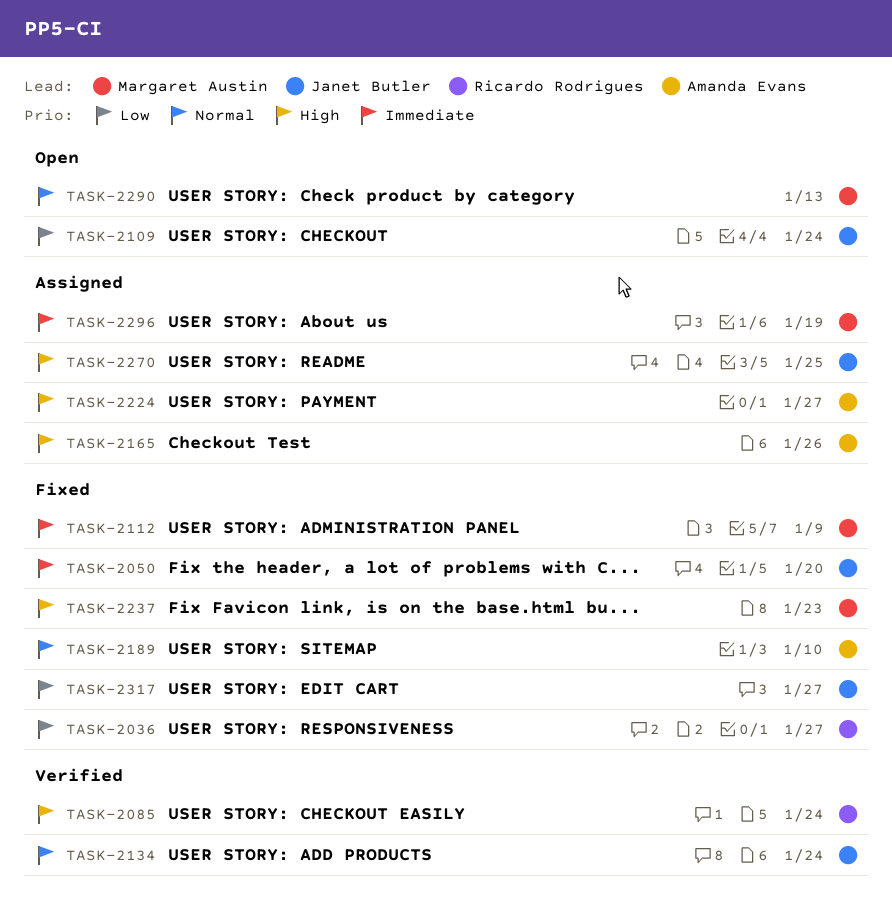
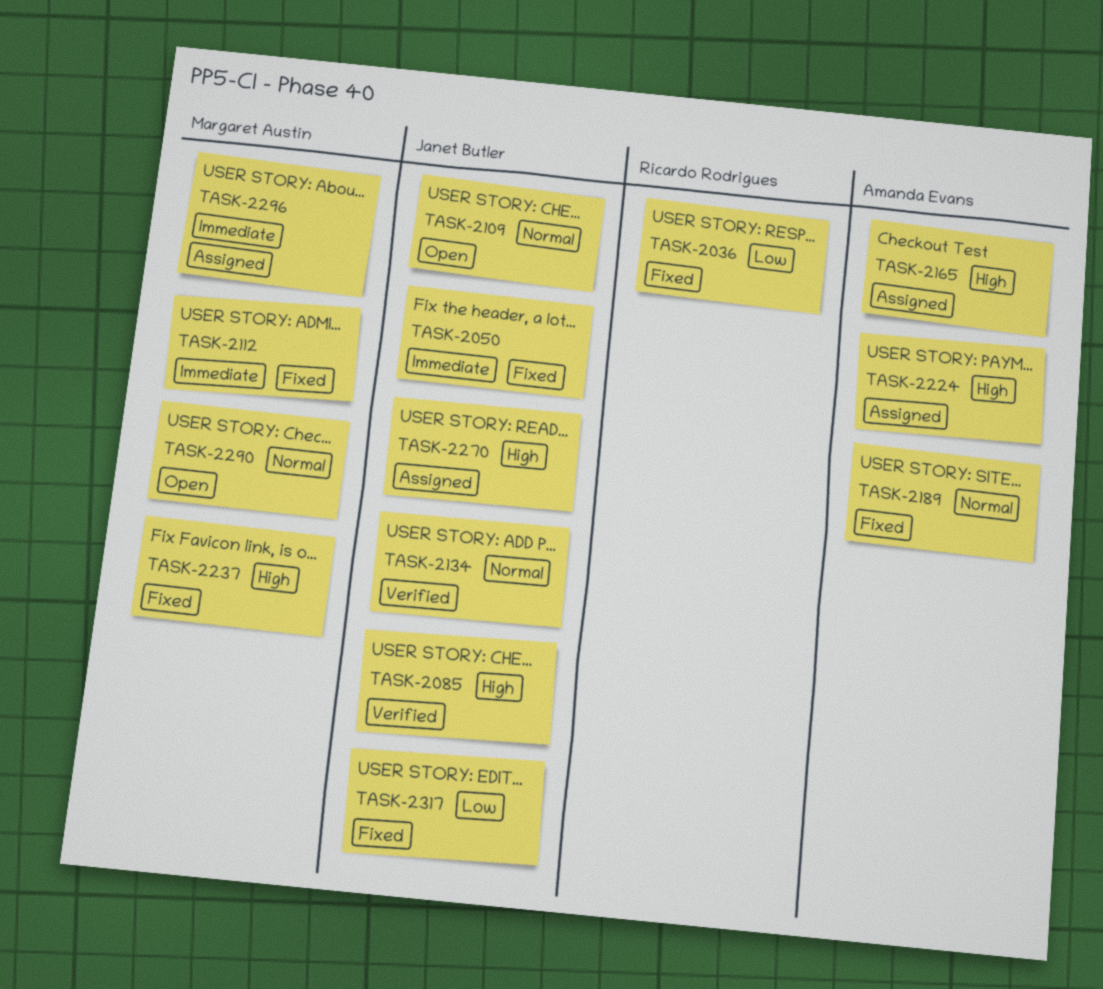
TASK-2085, owner: Ricardo Rodrigues -> Janet Butler
TASK-2109, priority: Low -> Normal

